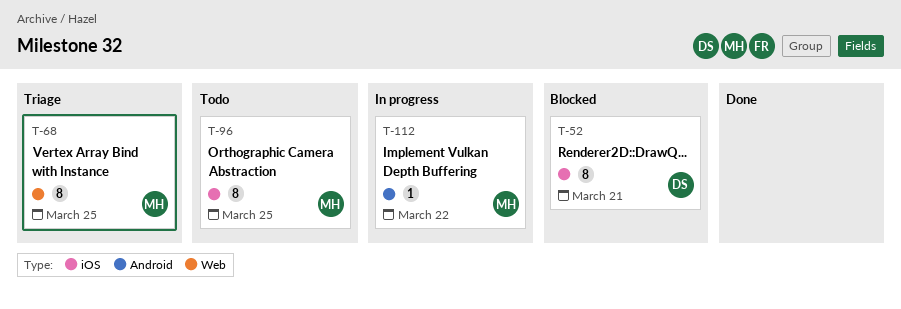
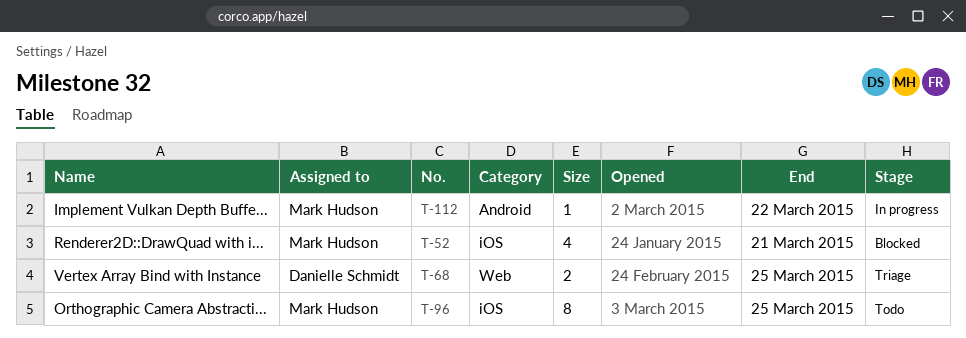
T-52, owner: Danielle Schmidt -> Mark Hudson
T-52, estimate: 8 -> 4
T-68, owner: Mark Hudson -> Danielle Schmidt
T-68, estimate: 8 -> 2

